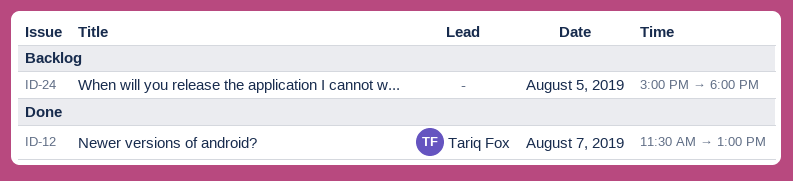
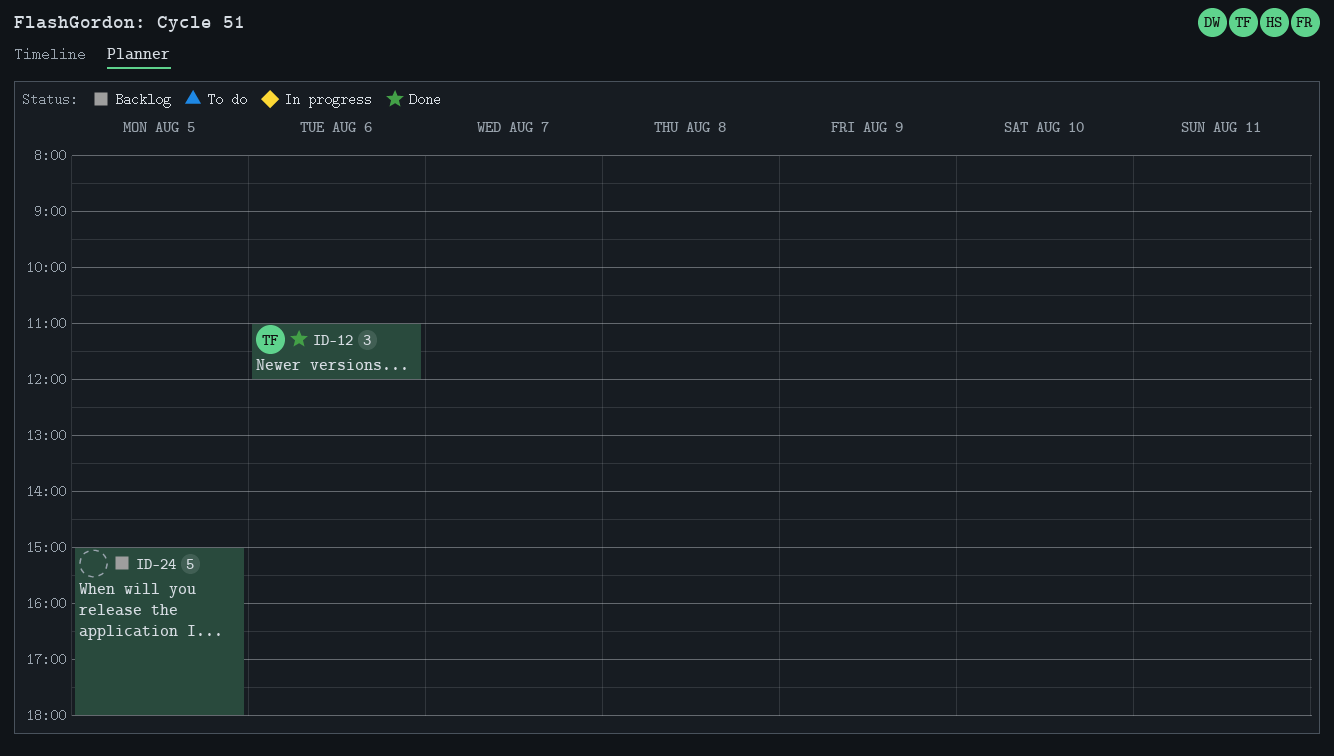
ID-12, day: Aug 7 -> Aug 6
ID-12, begins: 11:30 -> 11:00
ID-12, ends: 13:00 -> 12:00

